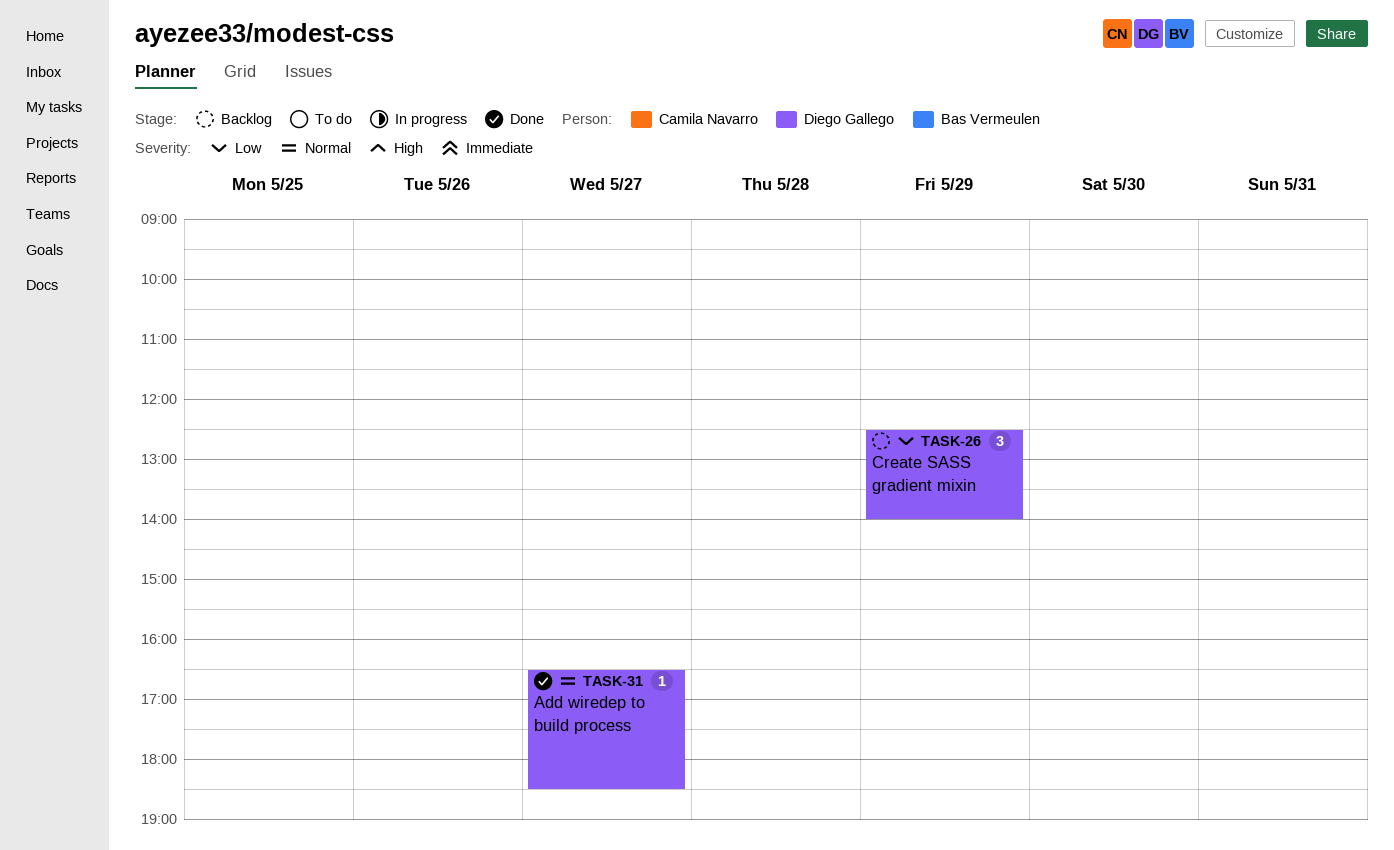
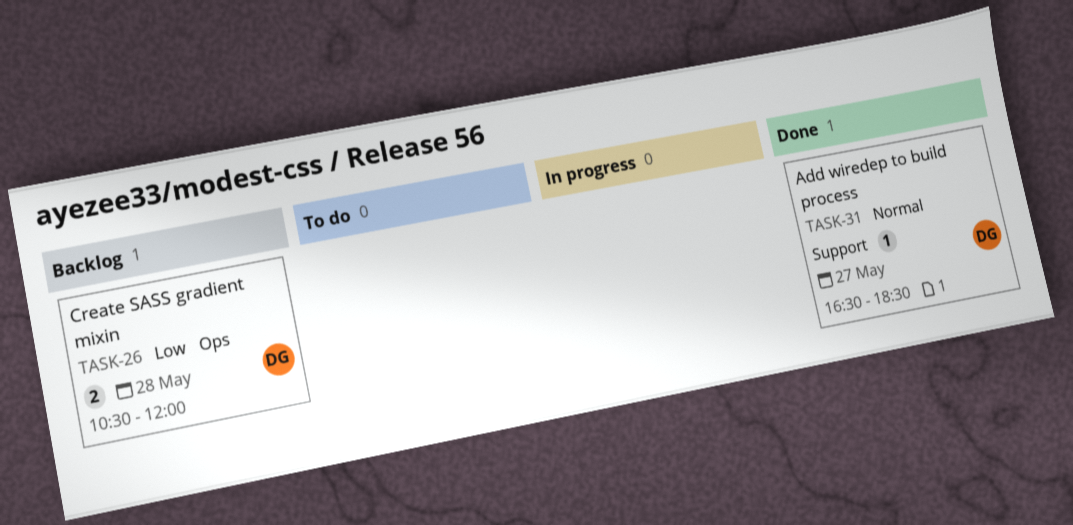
TASK-26, estimate: 3 -> 2
TASK-26, day: May 29 -> May 28
TASK-26, begins: 12:30 -> 10:30
TASK-26, ends: 14:00 -> 12:00

